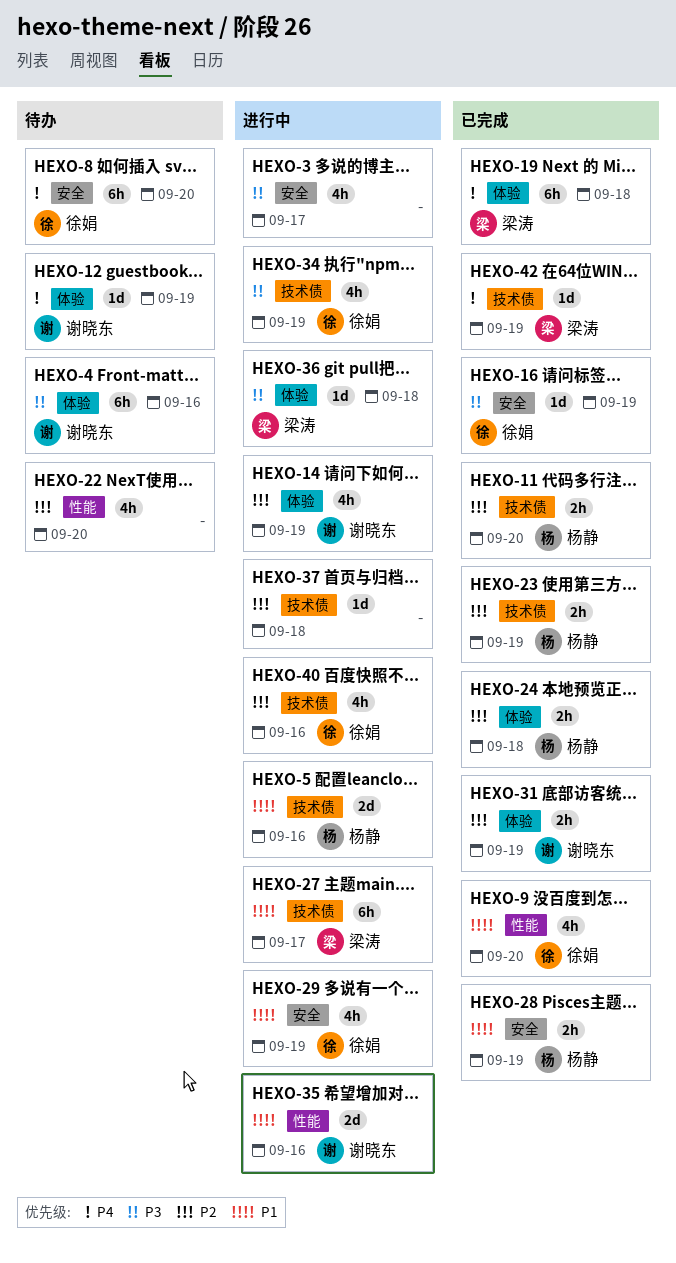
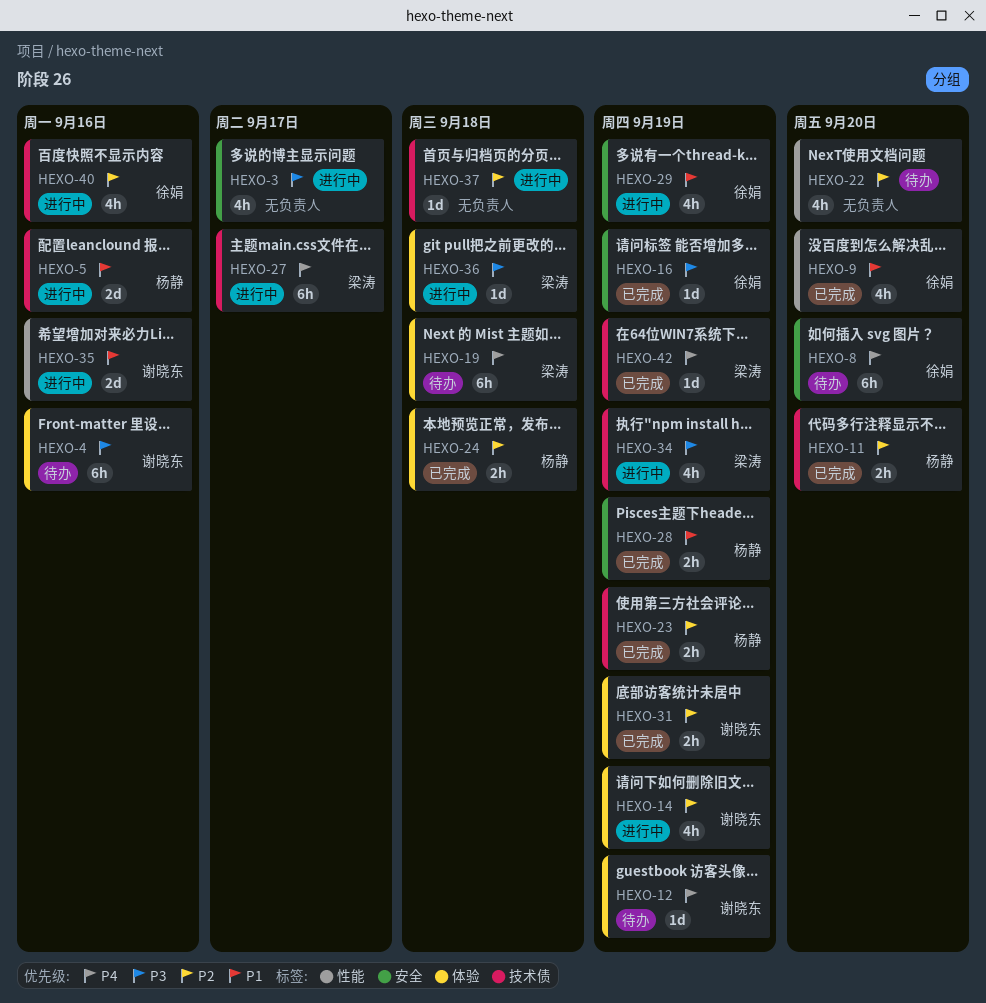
HEXO-19, status: 已完成 -> 待办
HEXO-27, priority: P1 -> P4
HEXO-34, owner: 徐娟 -> 梁涛

